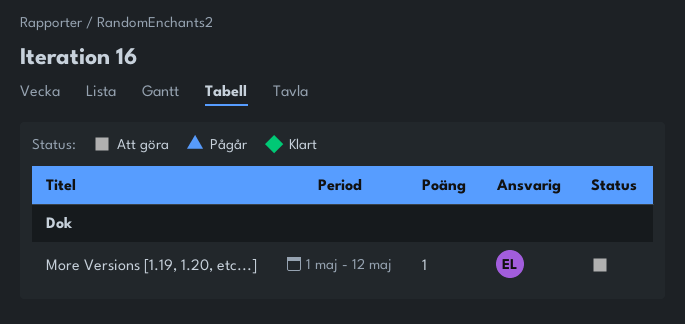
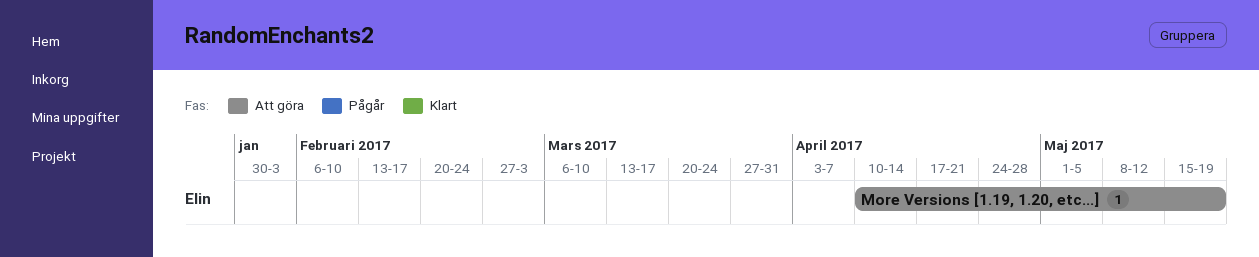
More Versions [1.19, 1.20, etc...], start: May 1 -> Apr 10
More Versions [1.19, 1.20, etc...], due: May 12 -> May 19

